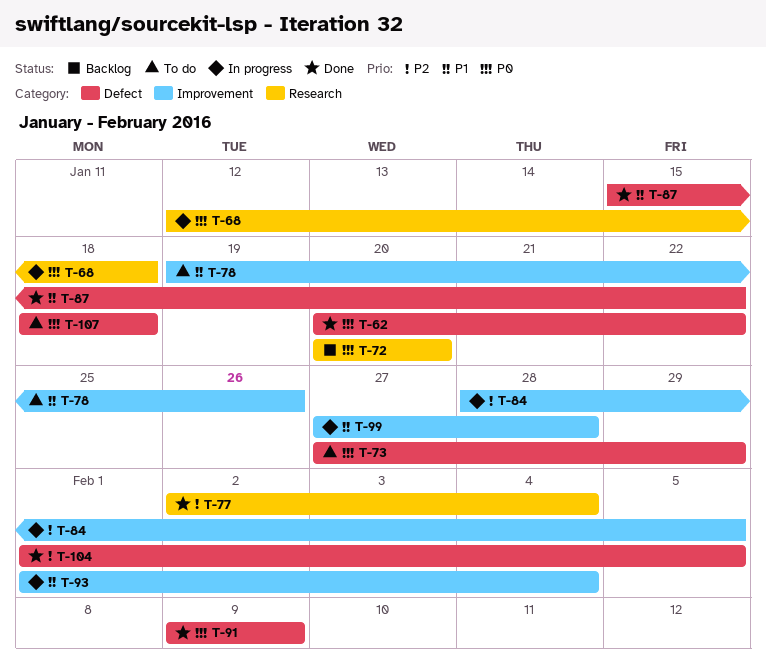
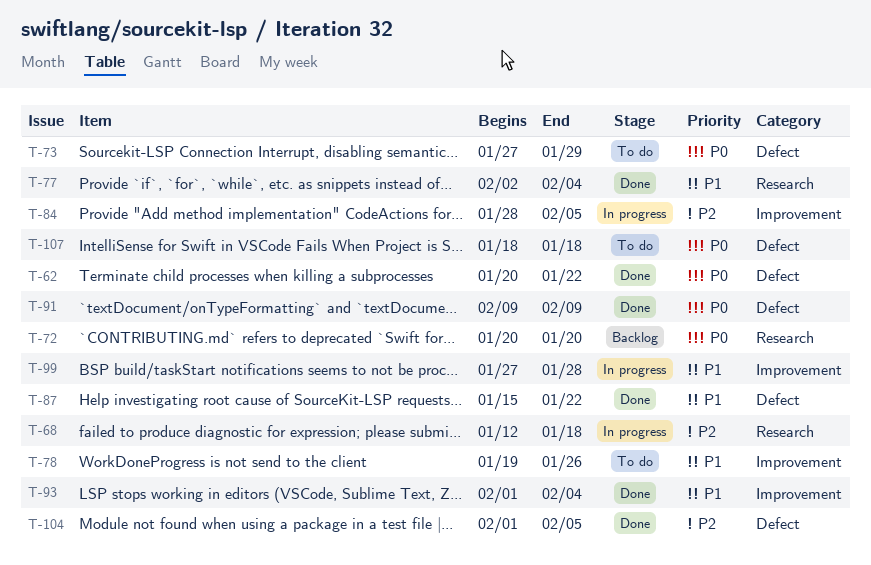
T-68, priority: P0 -> P2
T-77, priority: P2 -> P1
T-93, status: In progress -> Done

